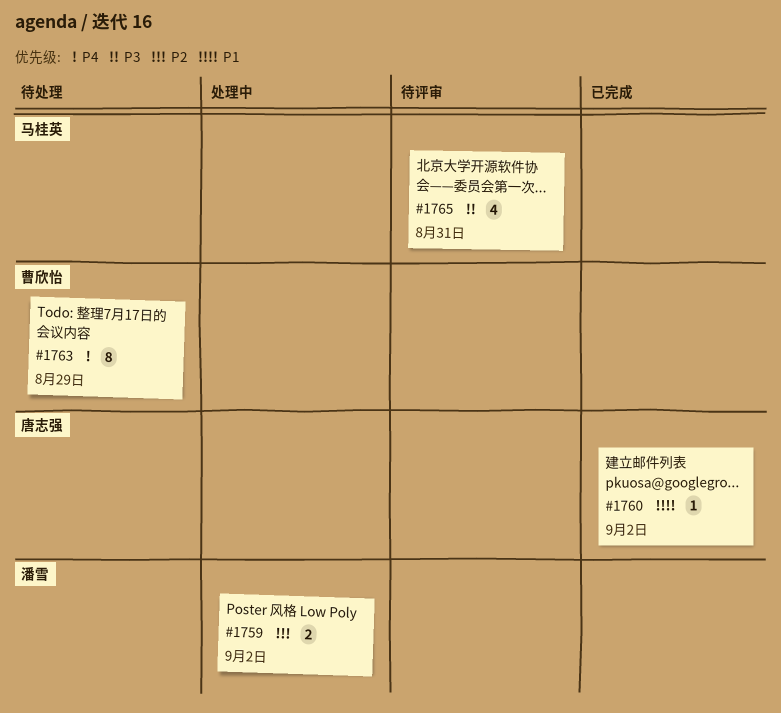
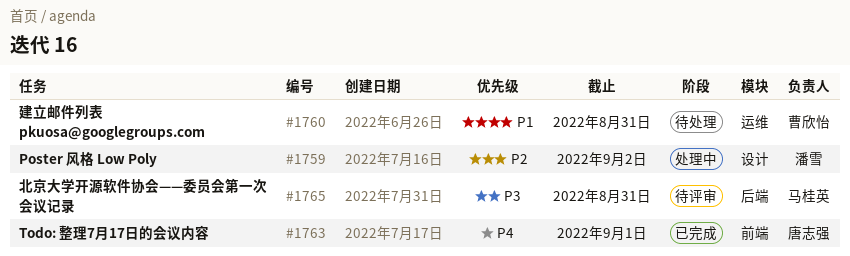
#1760, status: 已完成 -> 待处理
#1760, owner: 唐志强 -> 曹欣怡
#1760, due: Sep 2 -> Aug 31
#1763, status: 待处理 -> 已完成
#1763, owner: 曹欣怡 -> 唐志强
#1763, due: Aug 29 -> Sep 1

